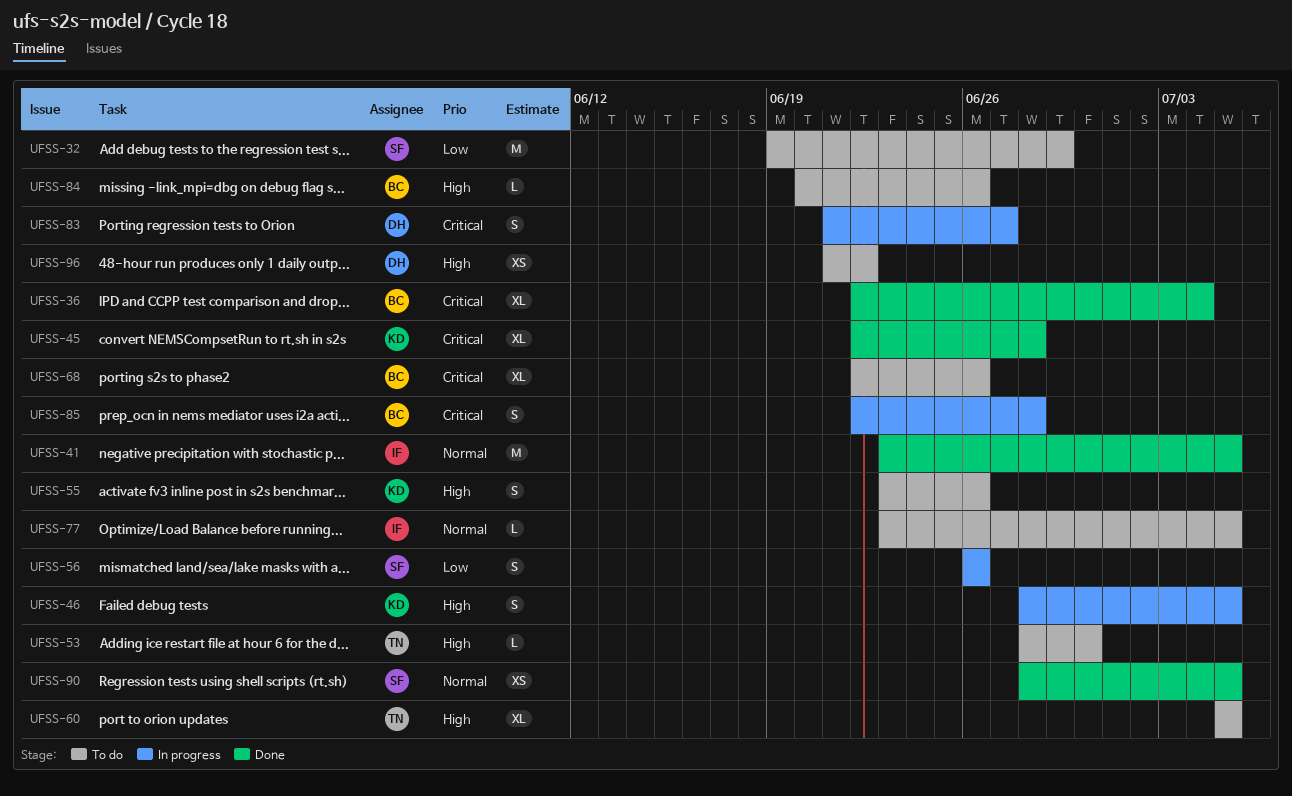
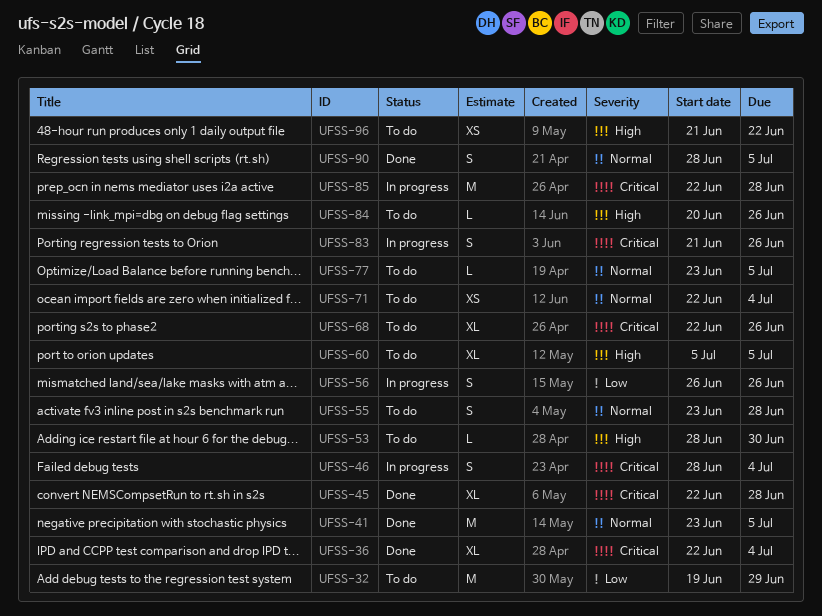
UFSS-46, priority: High -> Critical
UFSS-46, due: Jul 5 -> Jul 4
UFSS-55, priority: High -> Normal
UFSS-55, due: Jun 26 -> Jun 28
UFSS-71: none -> present
UFSS-83, due: Jun 27 -> Jun 26
UFSS-85, estimate: S -> M
UFSS-90, estimate: XS -> S

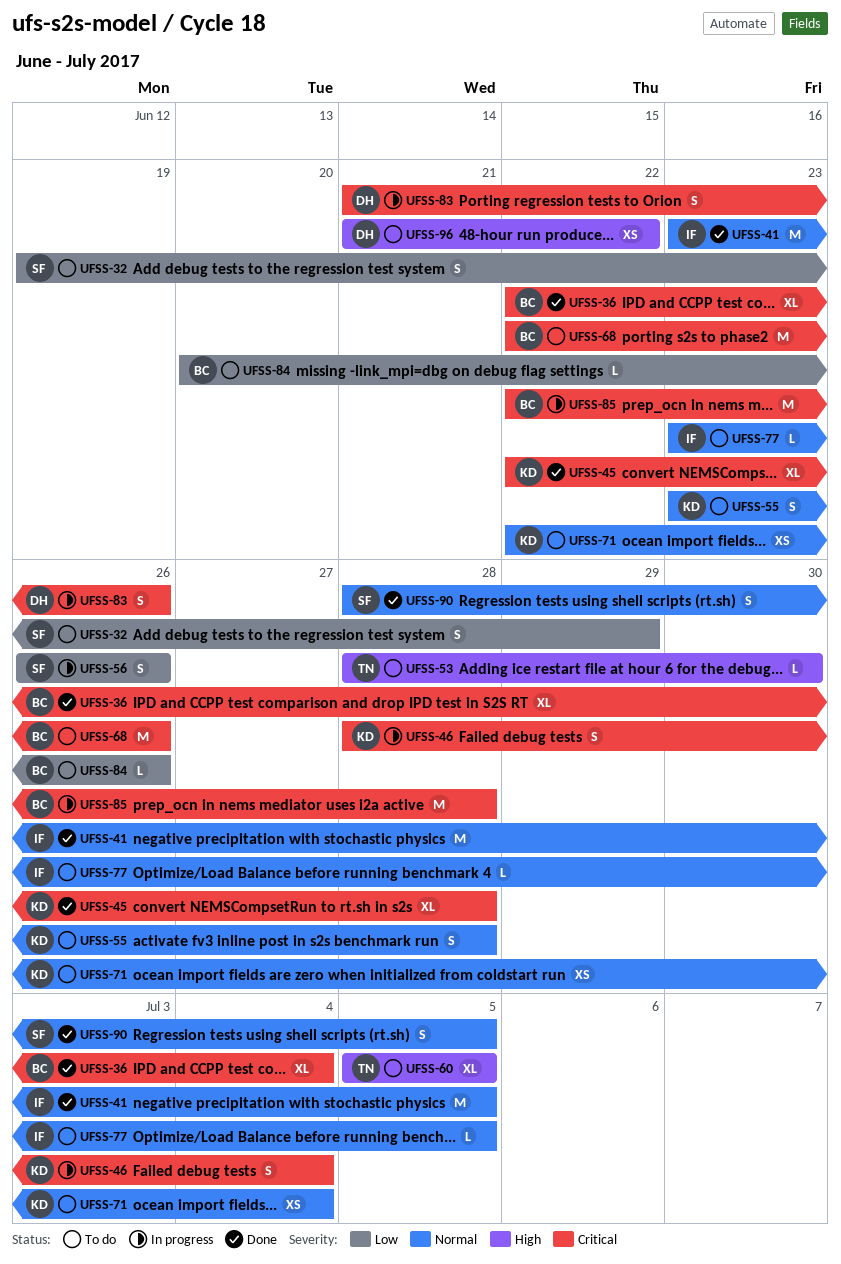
UFSS-32, estimate: M -> S
UFSS-68, estimate: XL -> M
UFSS-84, priority: High -> Low

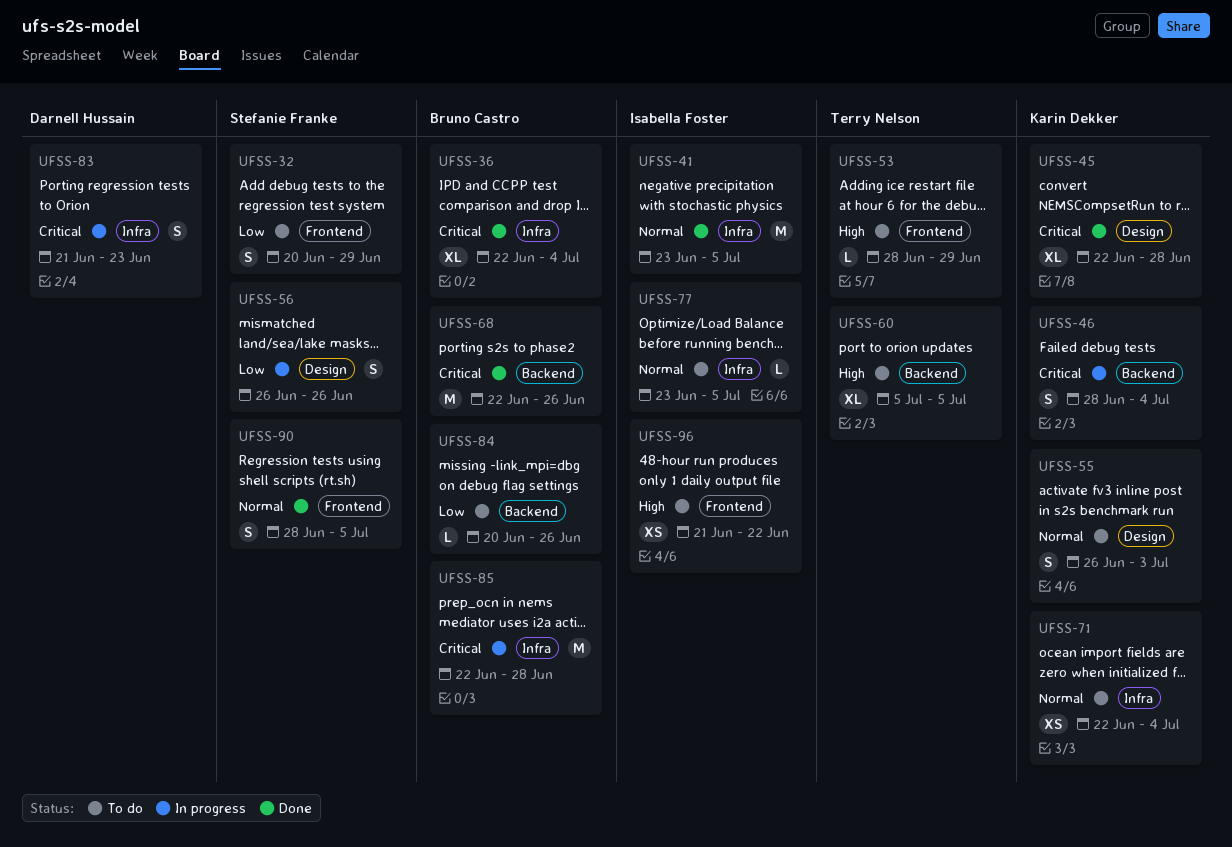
UFSS-32, start: Jun 19 -> Jun 20
UFSS-53, due: Jun 30 -> Jun 29
UFSS-55, start: Jun 23 -> Jun 26
UFSS-55, due: Jun 28 -> Jul 3
UFSS-68, status: To do -> Done
UFSS-83, due: Jun 26 -> Jun 23
UFSS-96, owner: Darnell Hussain -> Isabella Foster

